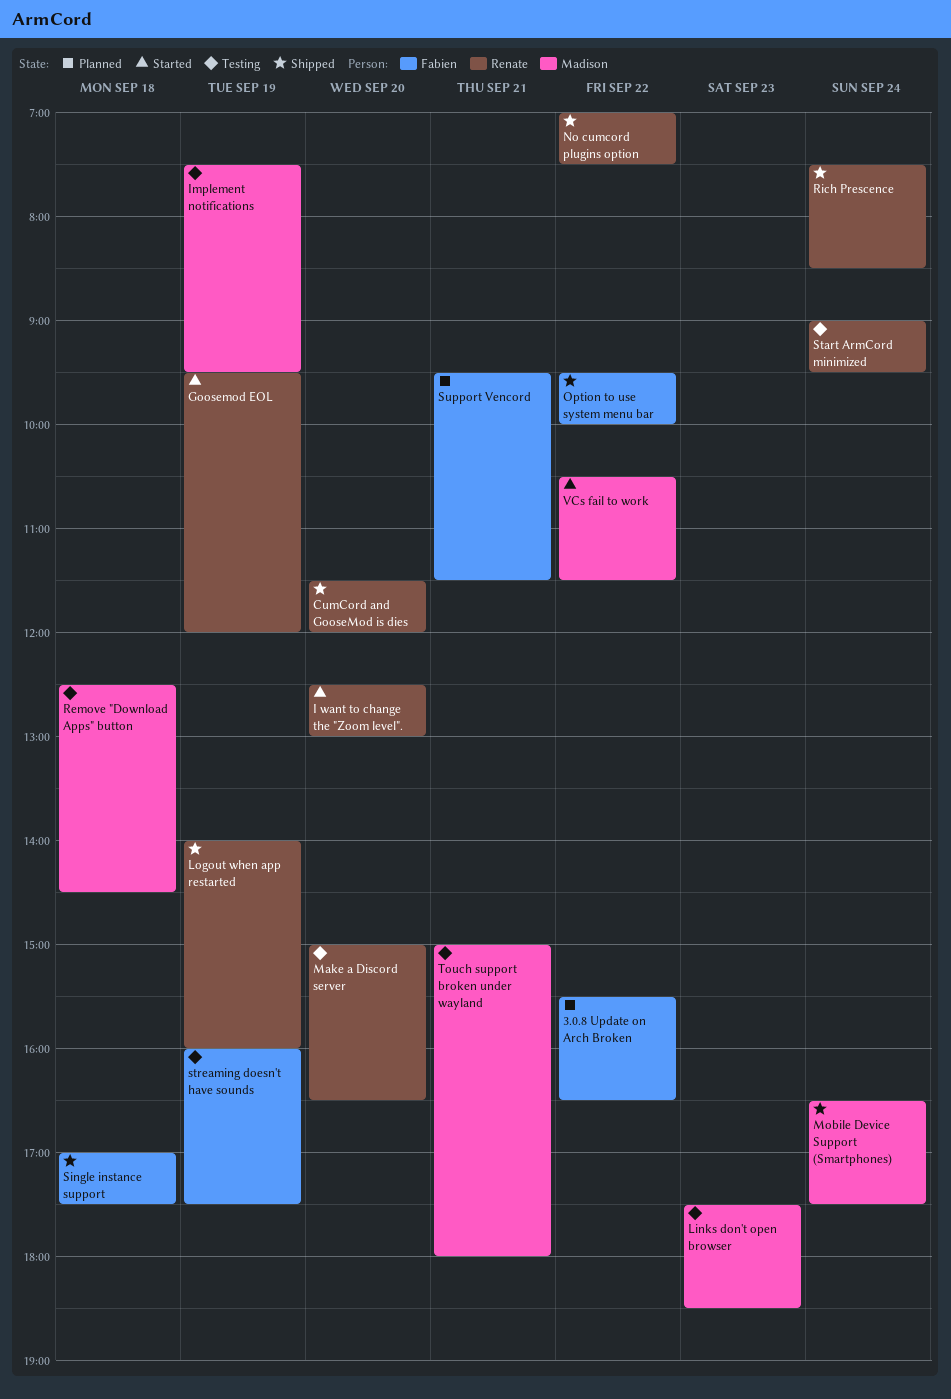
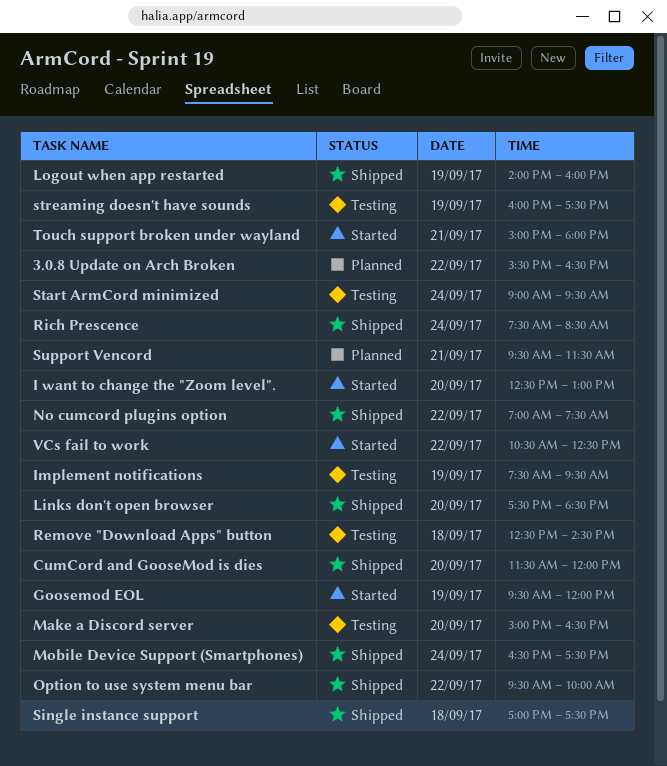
Links don't open browser, status: Testing -> Shipped
Links don't open browser, day: Sep 23 -> Sep 20
Touch support broken under wayland, status: Testing -> Started
VCs fail to work, ends: 11:30 -> 12:30

